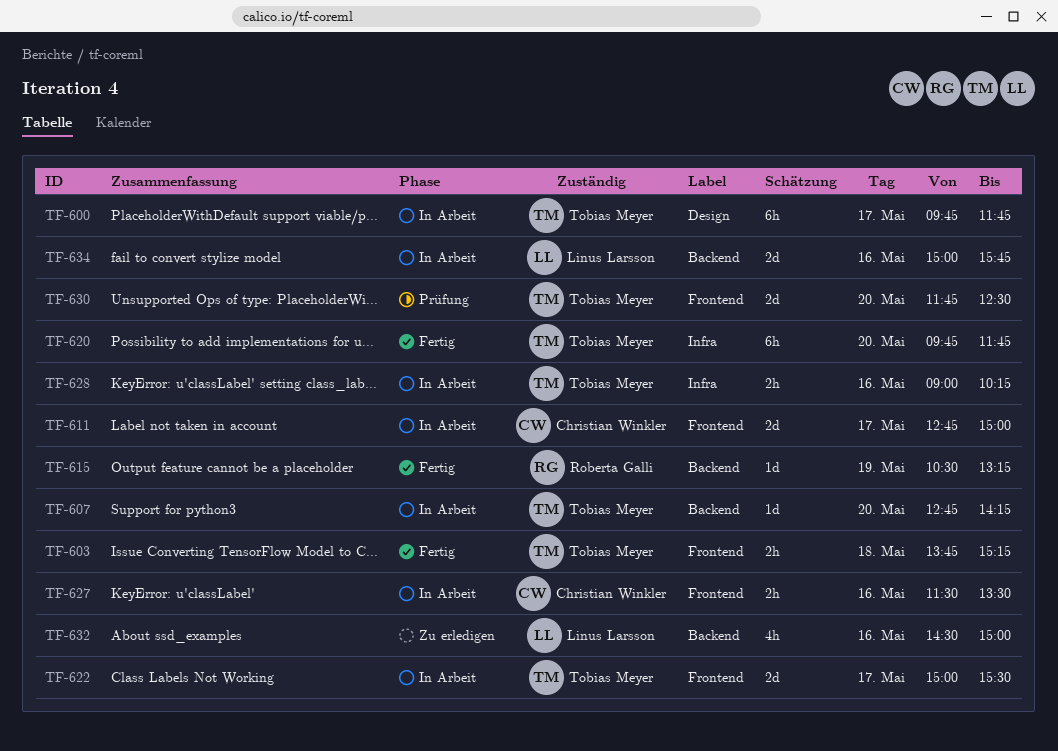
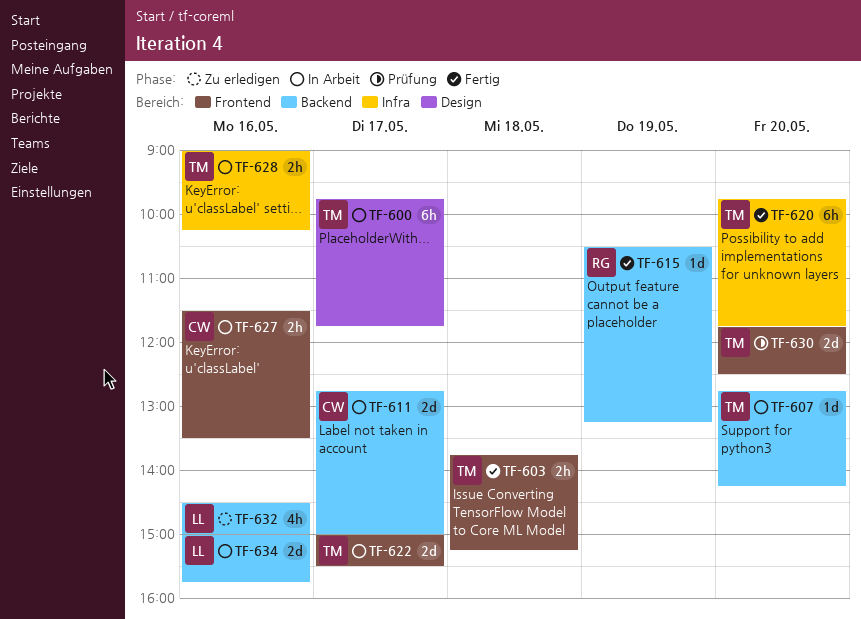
TF-611, label: Frontend -> Backend

